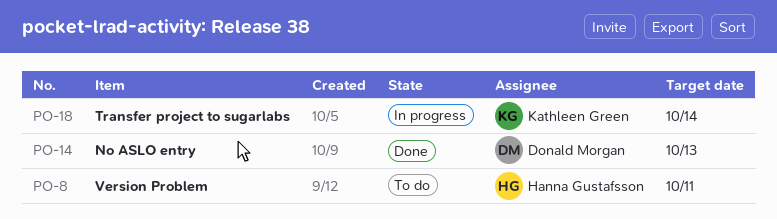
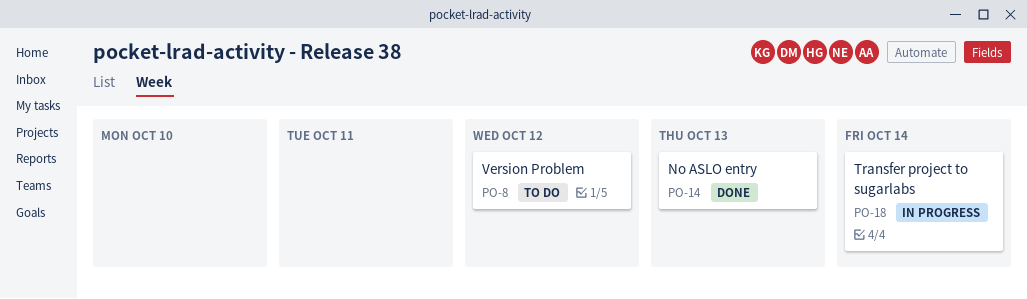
PO-8, due: Oct 11 -> Oct 12

